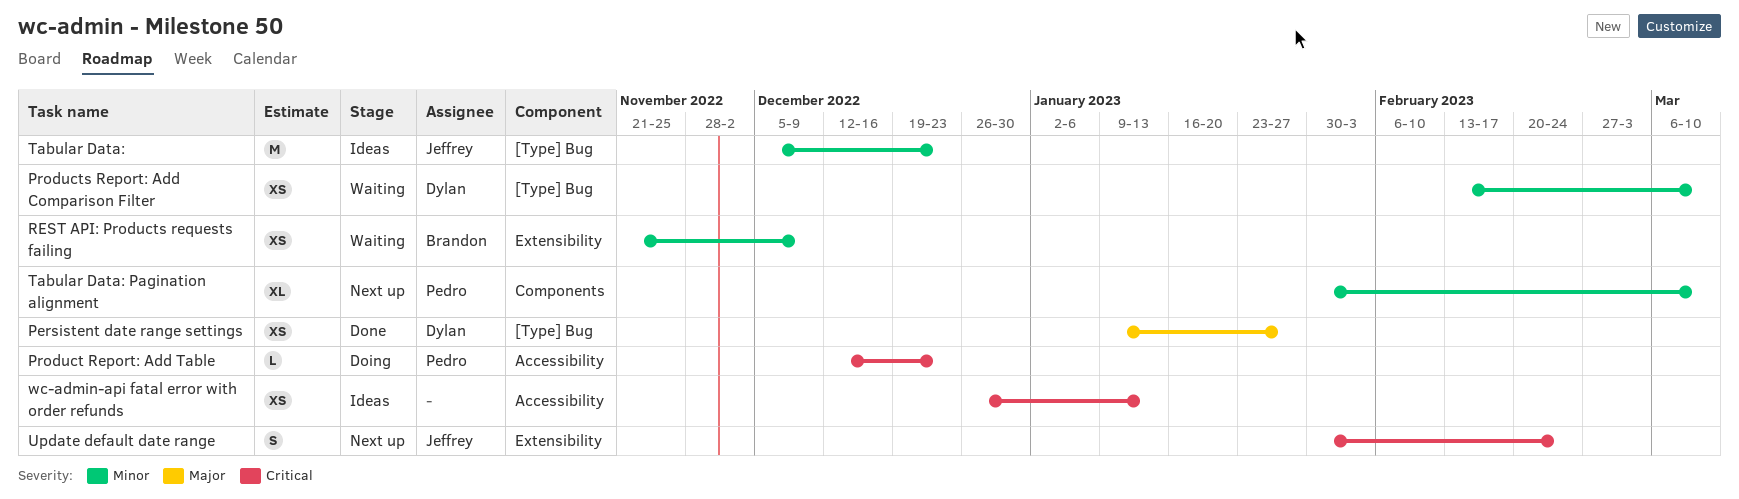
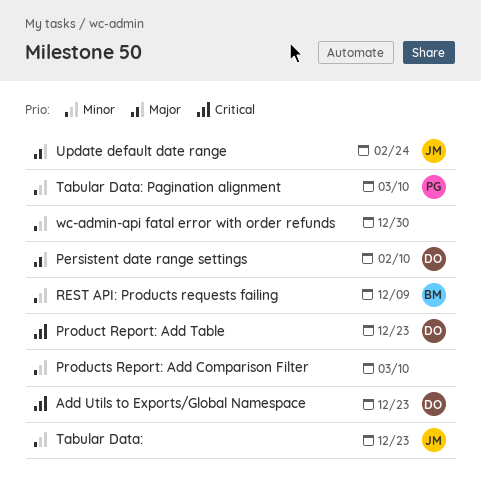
Add Utils to Exports/Global Namespace: none -> present
Persistent date range settings, due: Jan 27 -> Feb 10
Product Report: Add Table, owner: Pedro -> Dylan
Products Report: Add Comparison Filter, owner: Dylan -> none
Update default date range, priority: Critical -> Major
wc-admin-api fatal error with order refunds, priority: Critical -> Minor
wc-admin-api fatal error with order refunds, due: Jan 13 -> Dec 30

